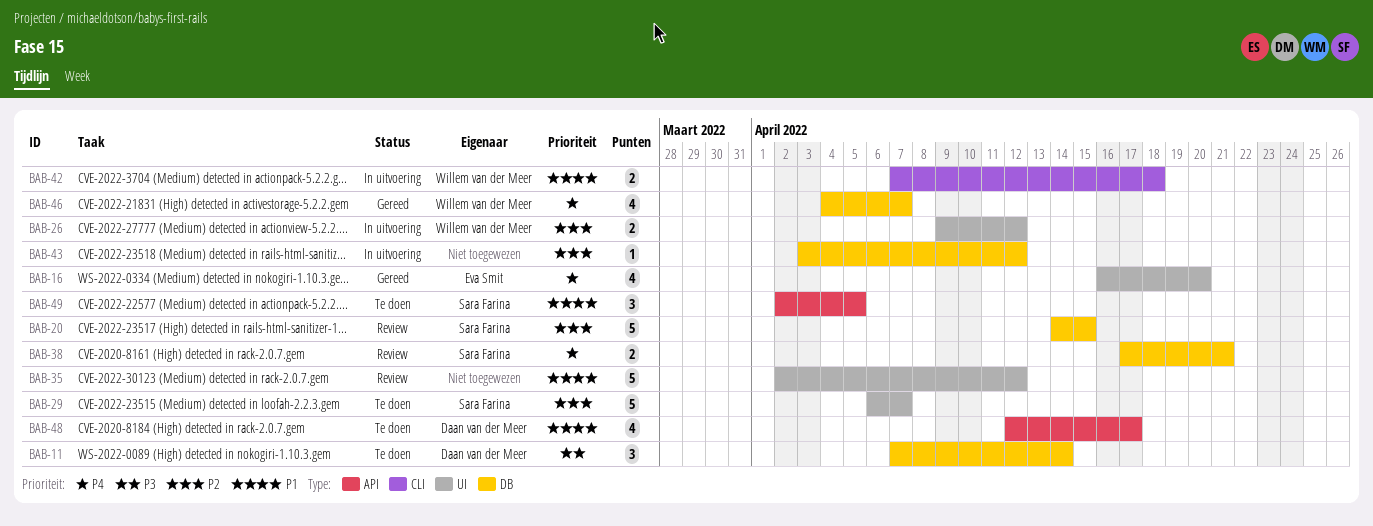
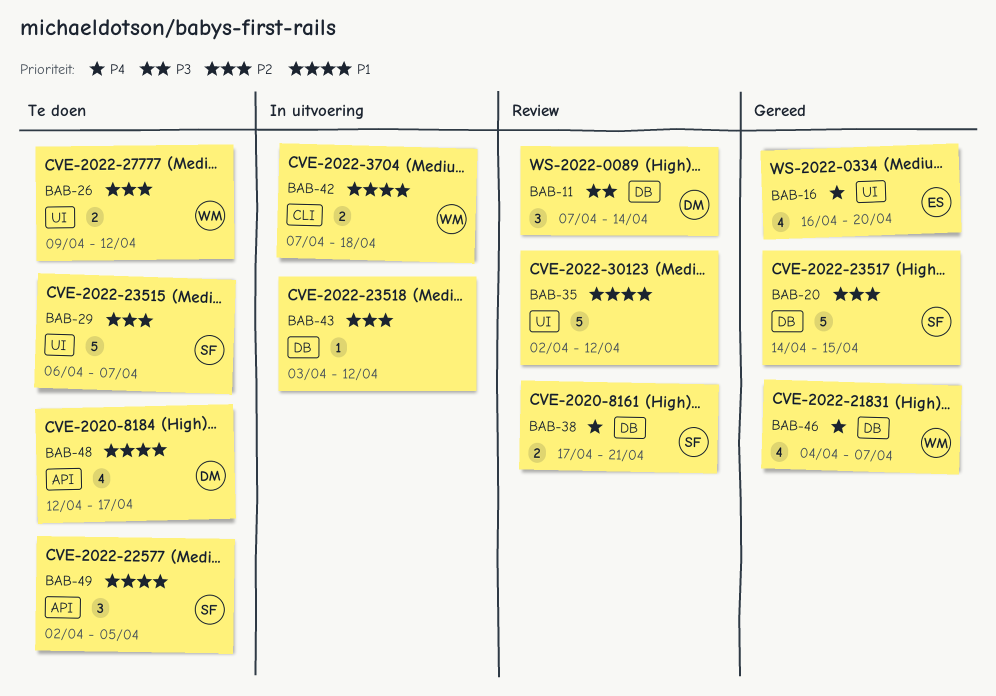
BAB-11, status: Te doen -> Review
BAB-20, status: Review -> Gereed
BAB-26, status: In uitvoering -> Te doen

